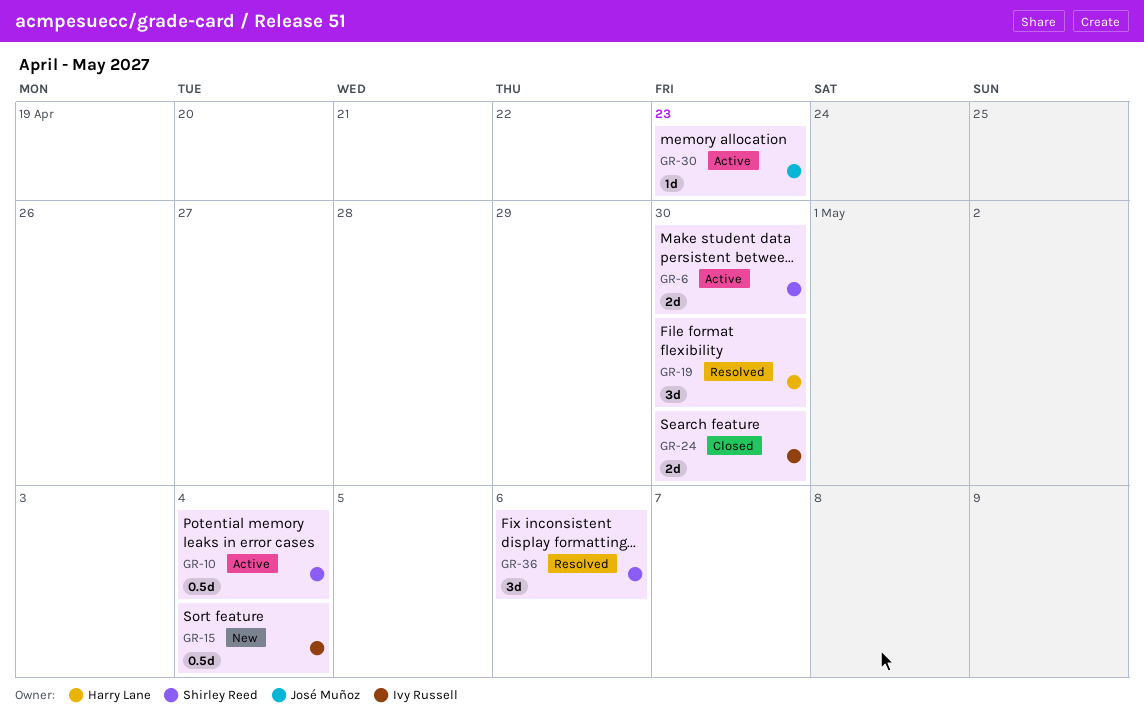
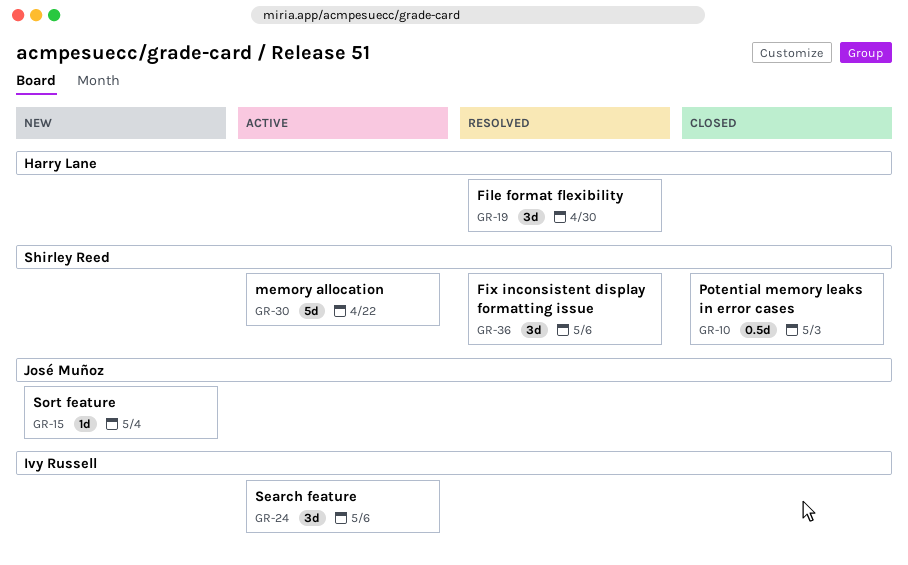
GR-6: present -> none
GR-10, status: Active -> Closed
GR-10, due: May 4 -> May 3
GR-15, owner: Ivy Russell -> José Muñoz
GR-15, estimate: 0.5d -> 1d
GR-24, status: Closed -> Active
GR-24, estimate: 2d -> 3d
GR-24, due: Apr 30 -> May 6
GR-30, owner: José Muñoz -> Shirley Reed
GR-30, estimate: 1d -> 5d
GR-30, due: Apr 23 -> Apr 22

